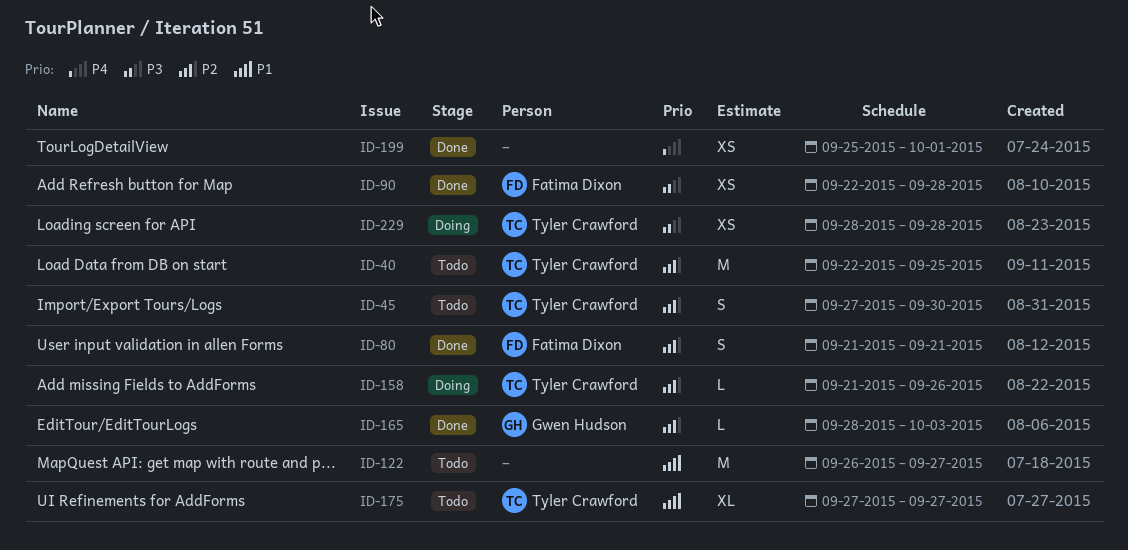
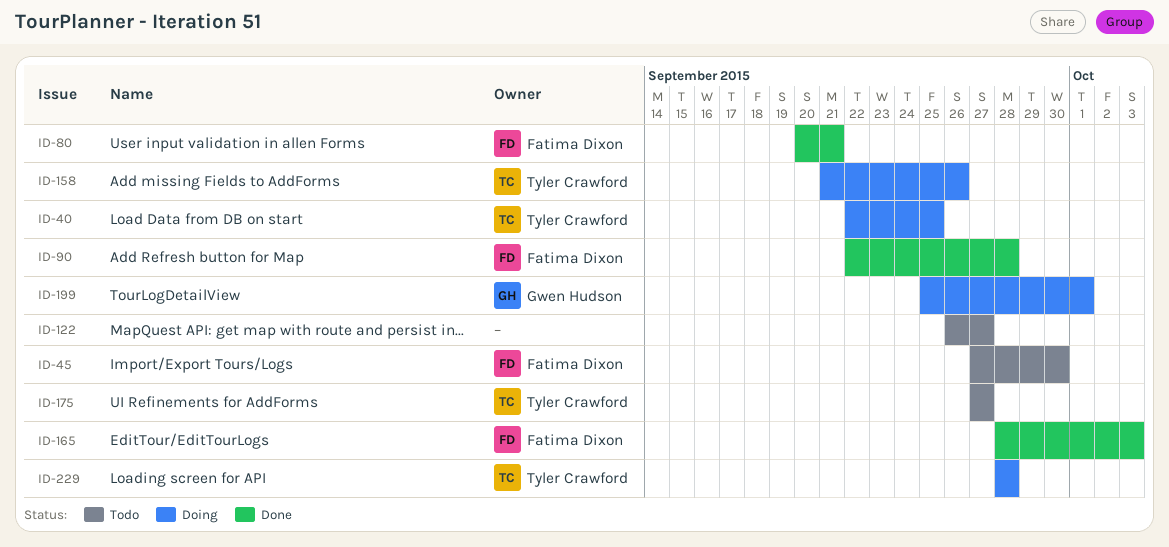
ID-40, status: Todo -> Doing
ID-45, owner: Tyler Crawford -> Fatima Dixon
ID-80, start: Sep 21 -> Sep 20
ID-165, owner: Gwen Hudson -> Fatima Dixon
ID-199, status: Done -> Doing
ID-199, owner: none -> Gwen Hudson

